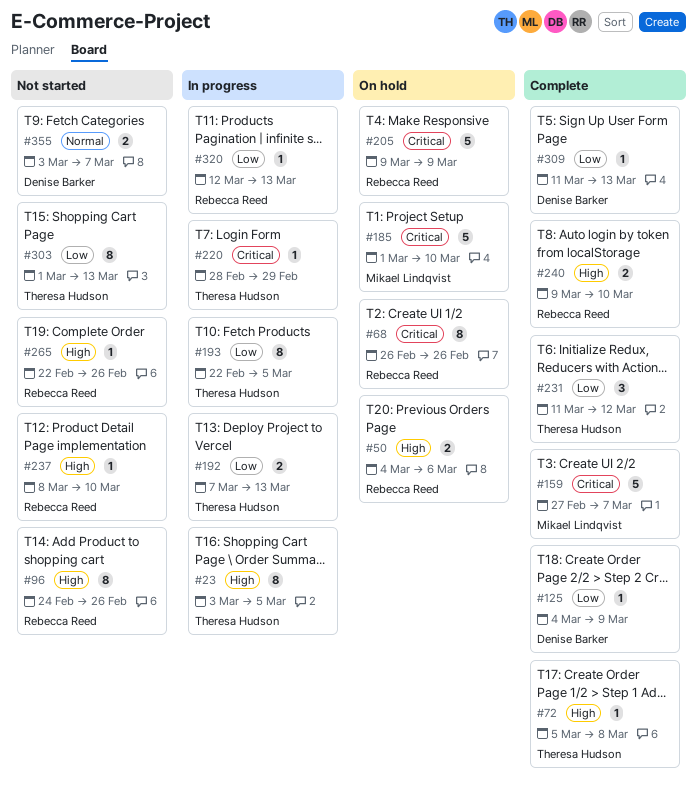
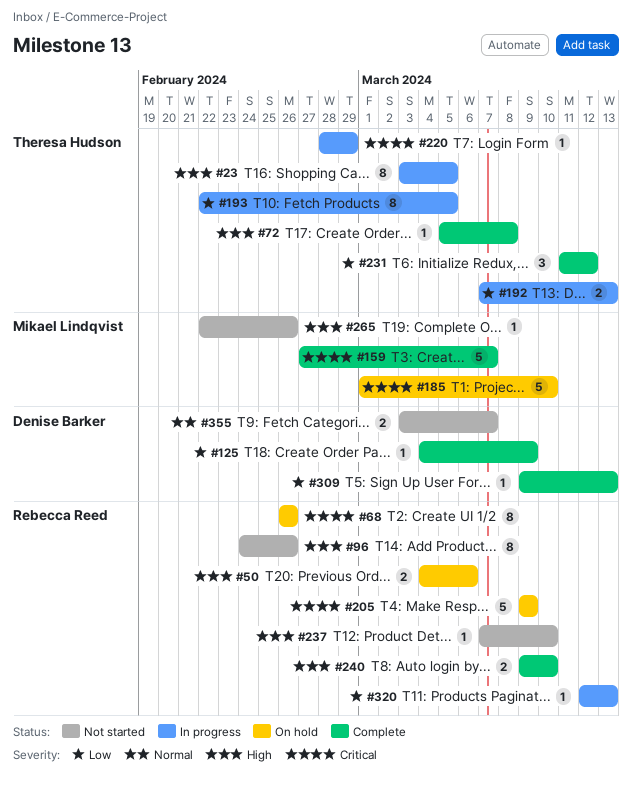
#237, start: Mar 8 -> Mar 7
#265, owner: Rebecca Reed -> Mikael Lindqvist
#303: present -> none
#309, start: Mar 11 -> Mar 9

